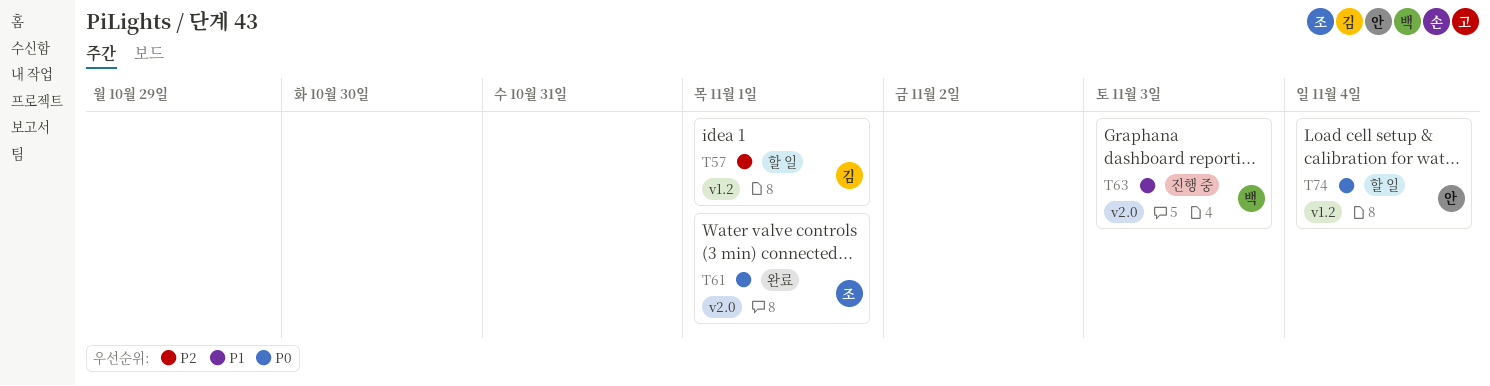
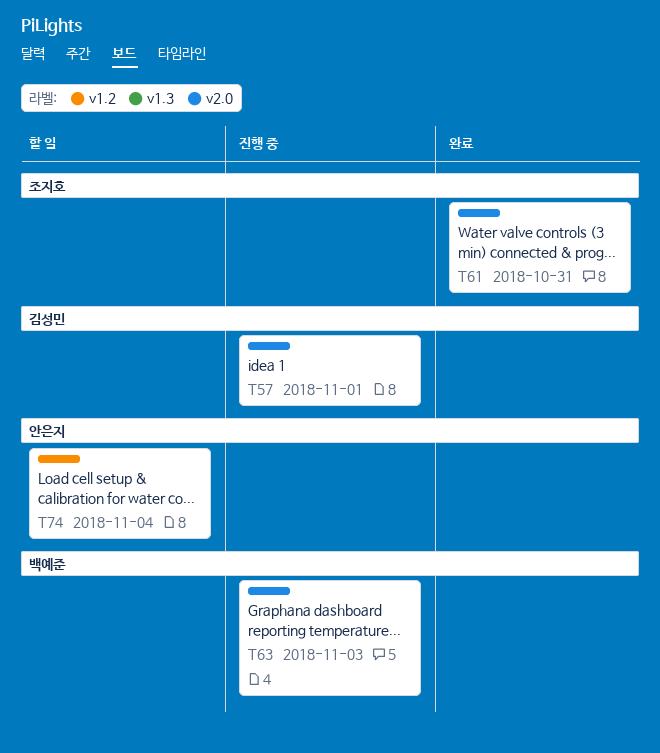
T57, status: 할 일 -> 진행 중
T57, label: v1.2 -> v2.0
T61, due: Nov 1 -> Oct 31

